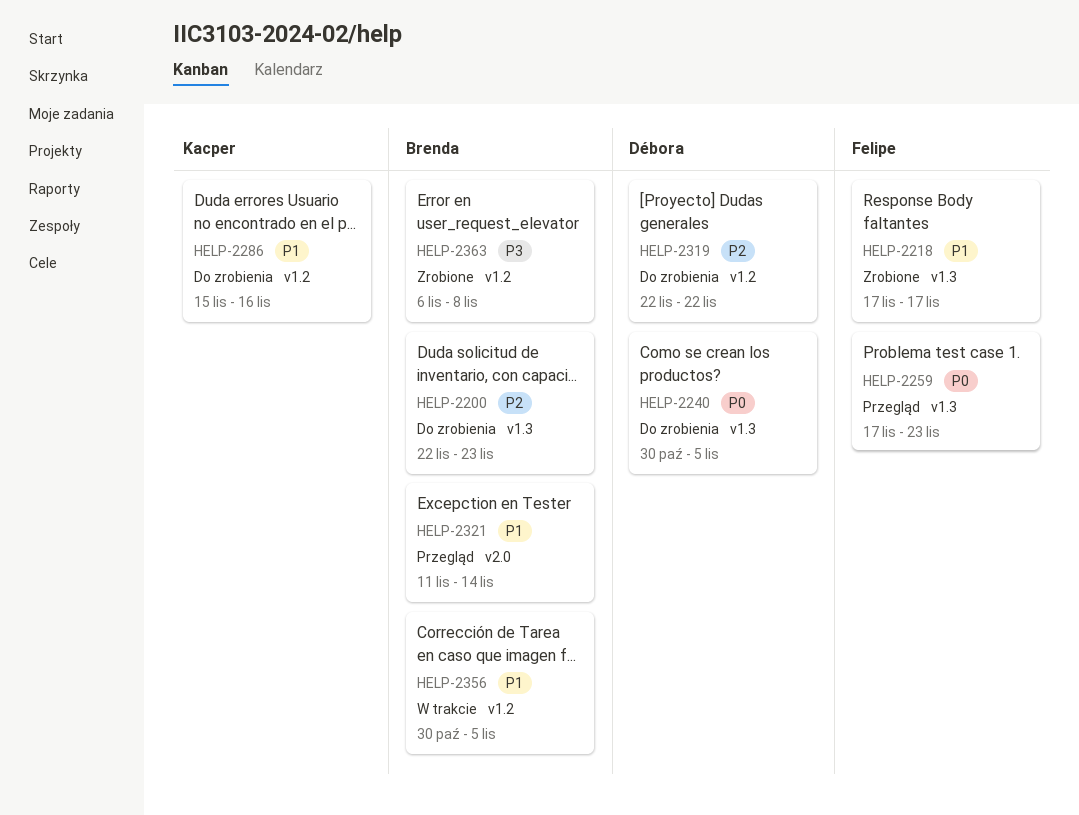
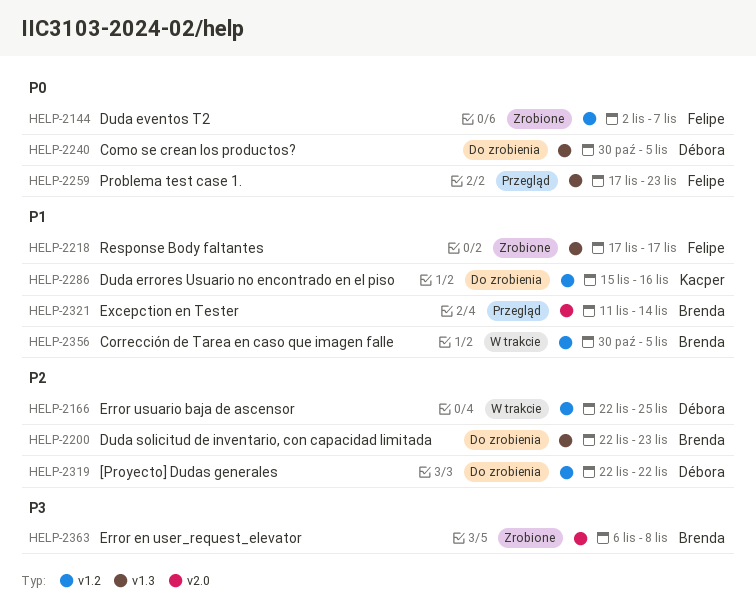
HELP-2144: none -> present
HELP-2166: none -> present
HELP-2363, label: v1.2 -> v2.0

